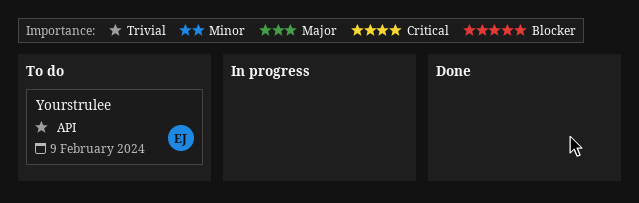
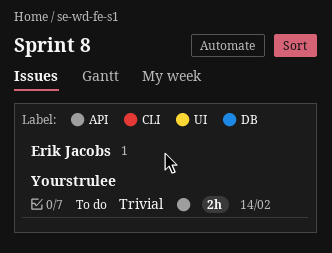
Yourstrulee, due: Feb 9 -> Feb 14

